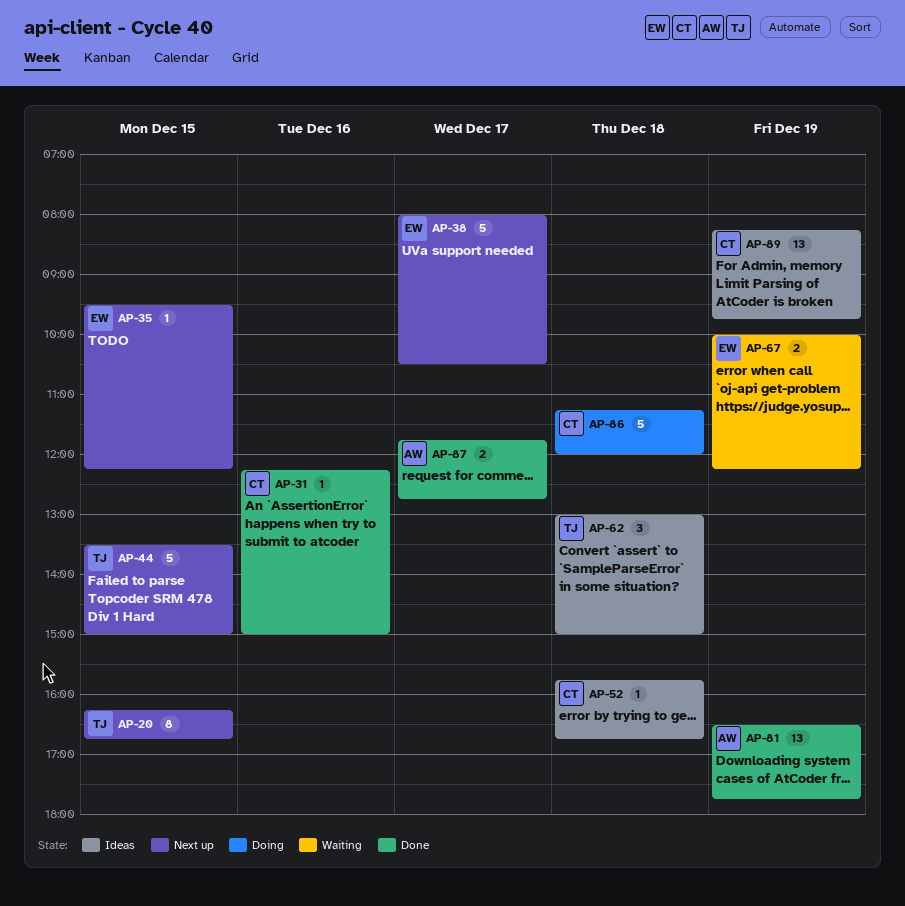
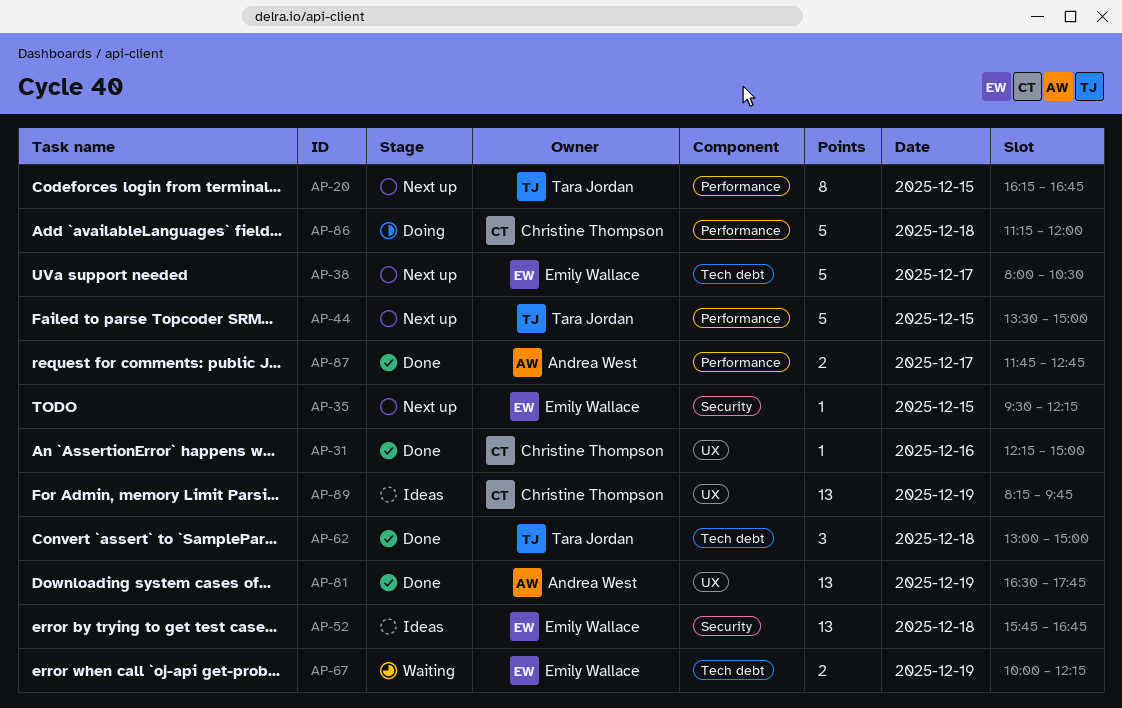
AP-52, owner: Christine Thompson -> Emily Wallace
AP-52, estimate: 1 -> 13
AP-62, status: Ideas -> Done

